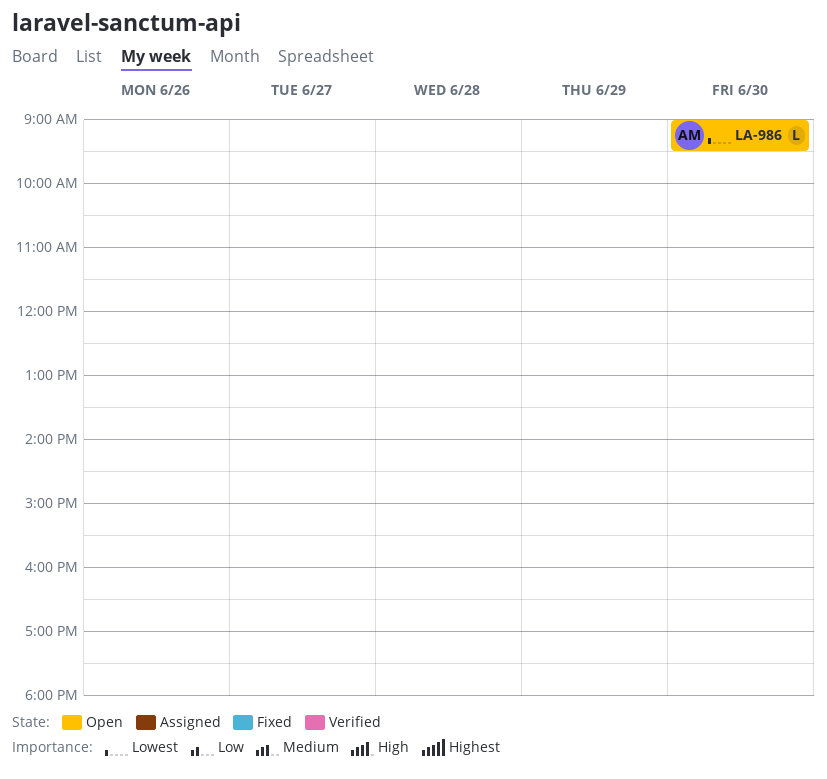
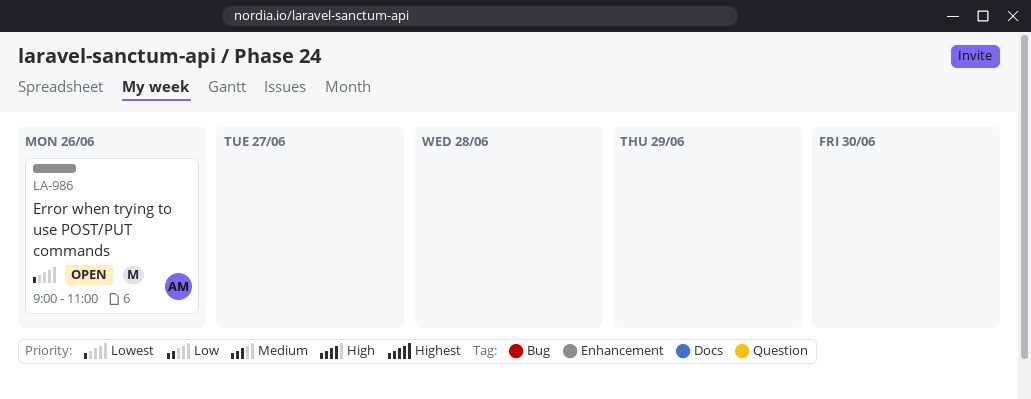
LA-986, estimate: L -> M
LA-986, day: Jun 30 -> Jun 26
LA-986, ends: 09:30 -> 11:00

